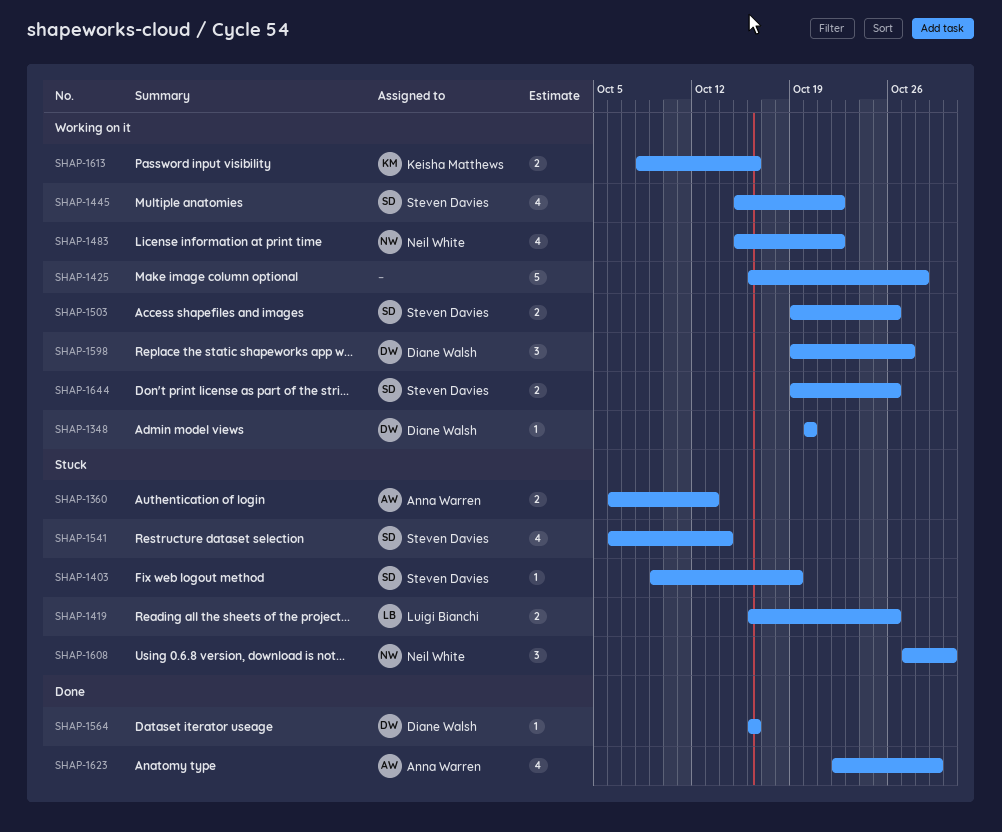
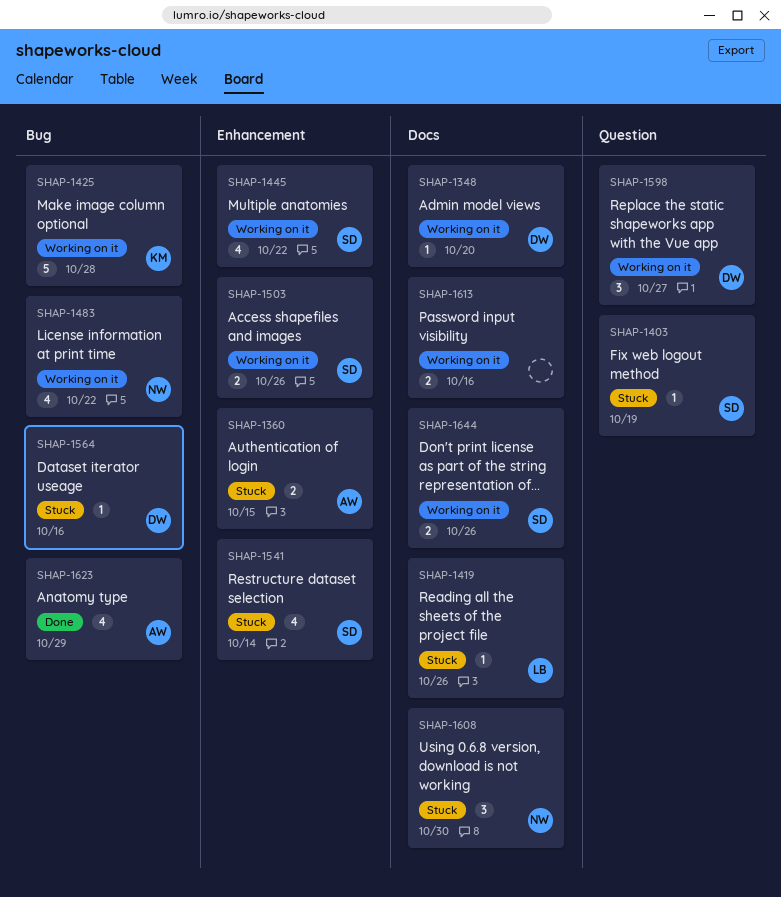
SHAP-1360, due: Oct 13 -> Oct 15
SHAP-1419, estimate: 2 -> 1
SHAP-1425, owner: none -> Keisha Matthews
SHAP-1564, status: Done -> Stuck
SHAP-1613, owner: Keisha Matthews -> none

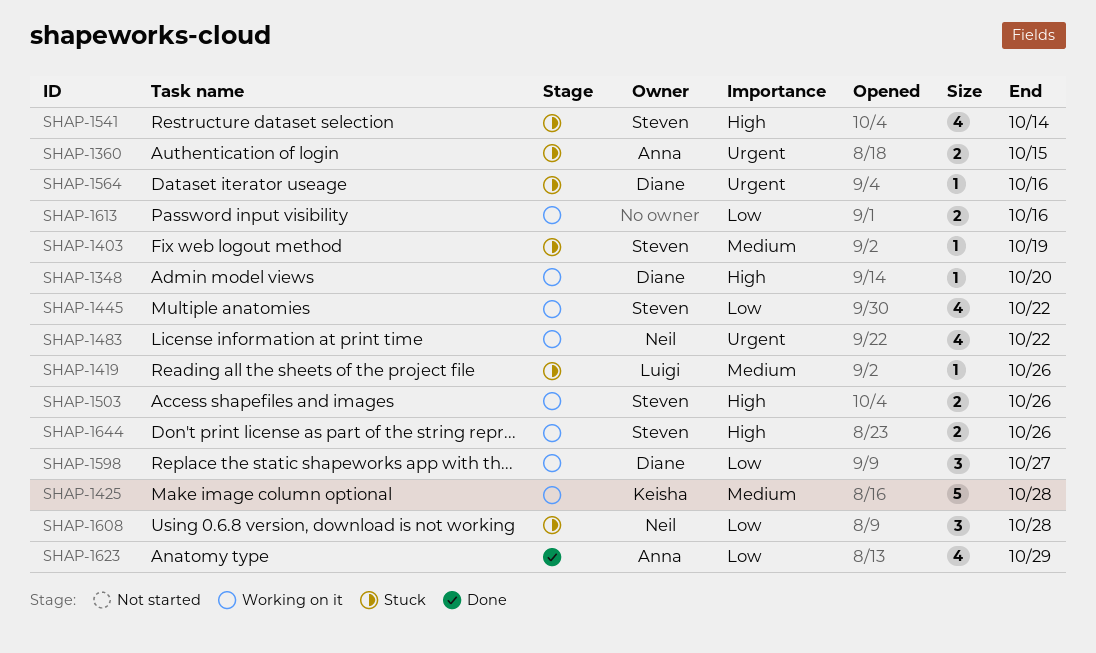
SHAP-1608, due: Oct 30 -> Oct 28

